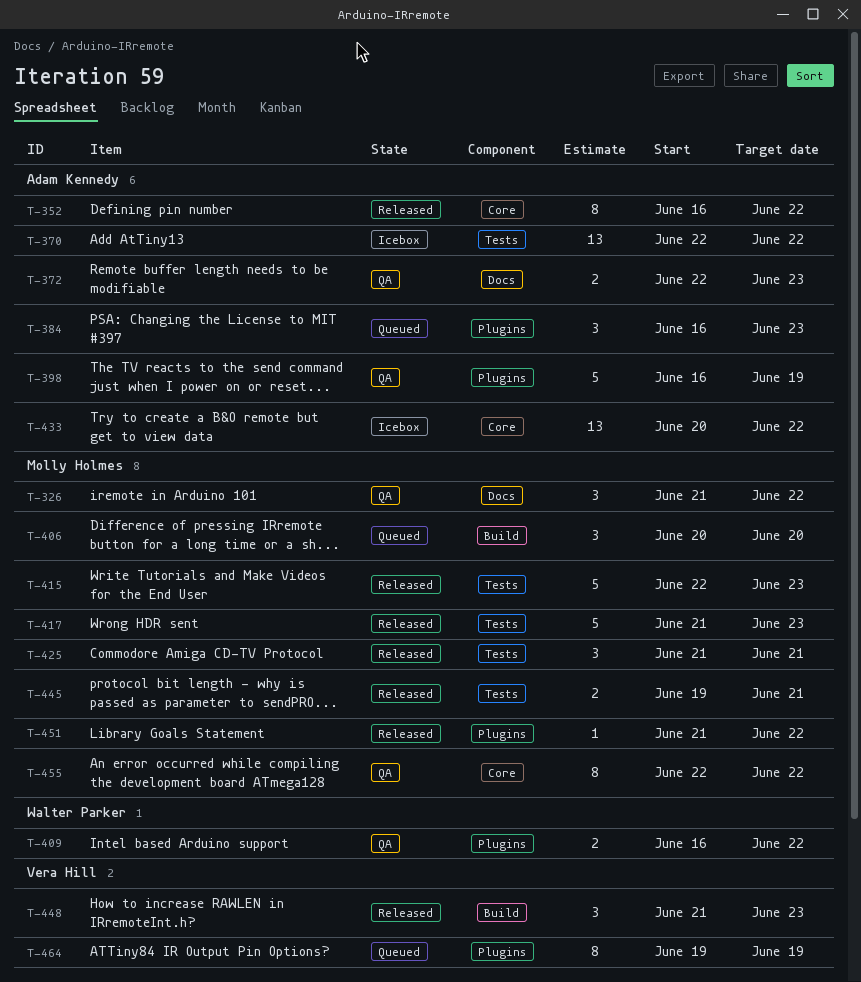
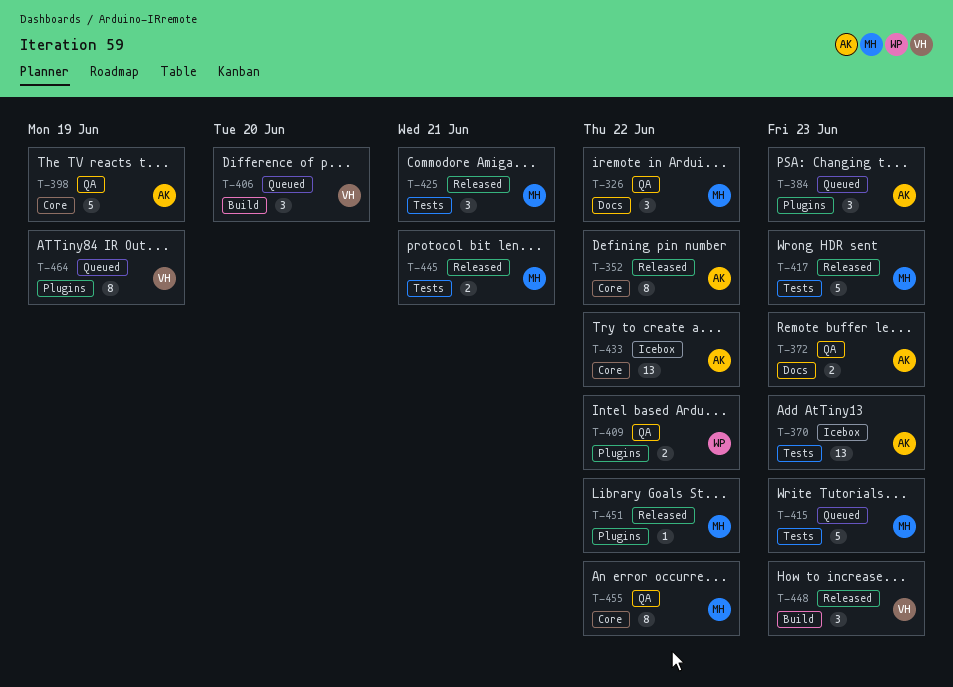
T-370, due: Jun 22 -> Jun 23
T-398, label: Plugins -> Core
T-406, owner: Molly Holmes -> Vera Hill
T-415, status: Released -> Queued

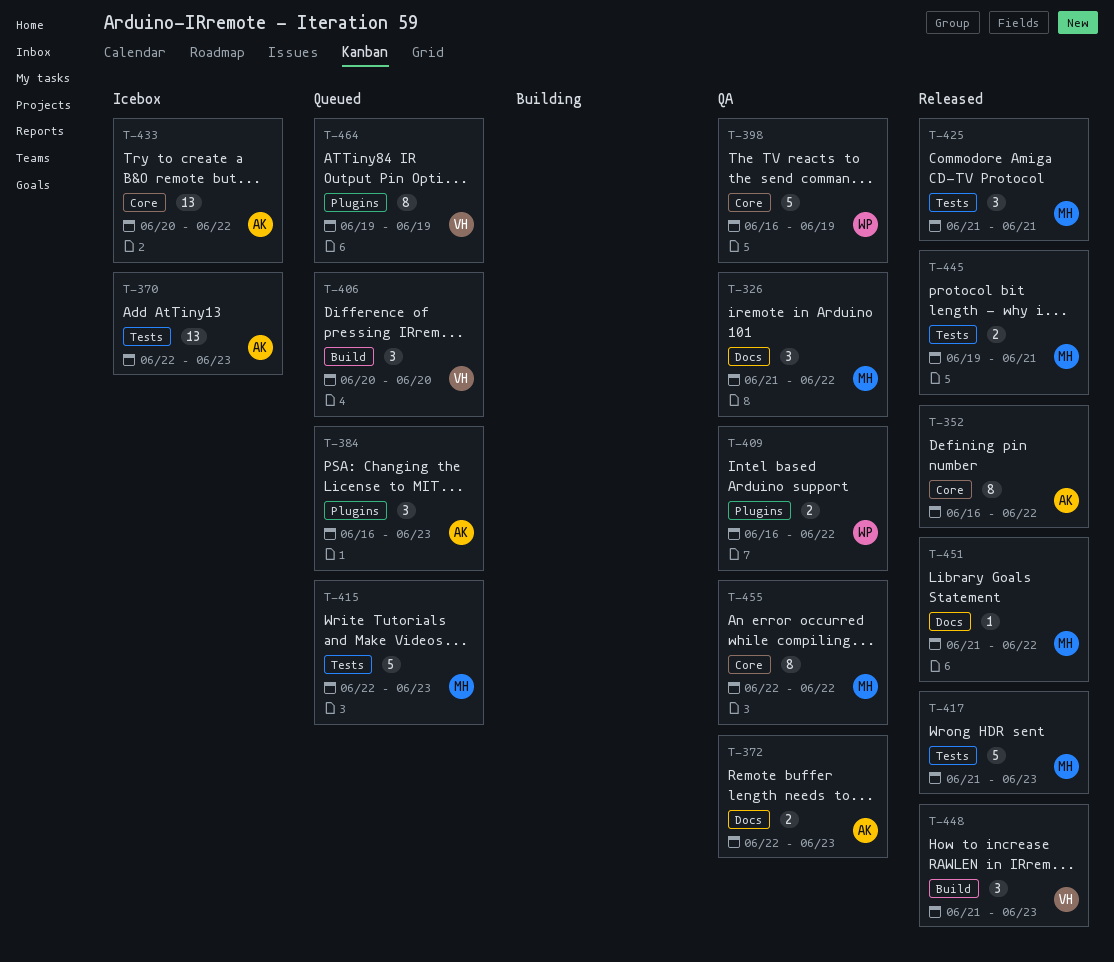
T-398, owner: AK -> WP
T-451, label: Plugins -> Docs

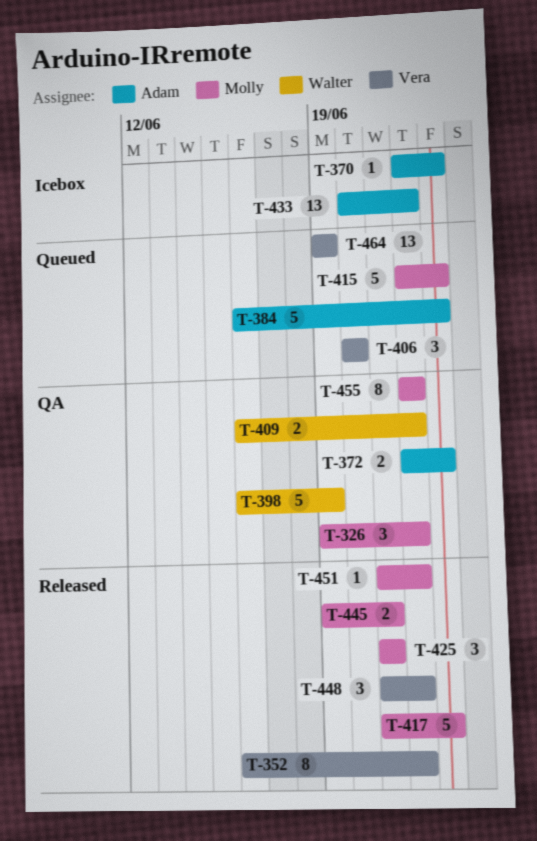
T-326, start: Jun 21 -> Jun 19
T-352, owner: Adam -> Vera
T-370, estimate: 13 -> 1
T-384, estimate: 3 -> 5
T-448, due: Jun 23 -> Jun 22
T-464, estimate: 8 -> 13

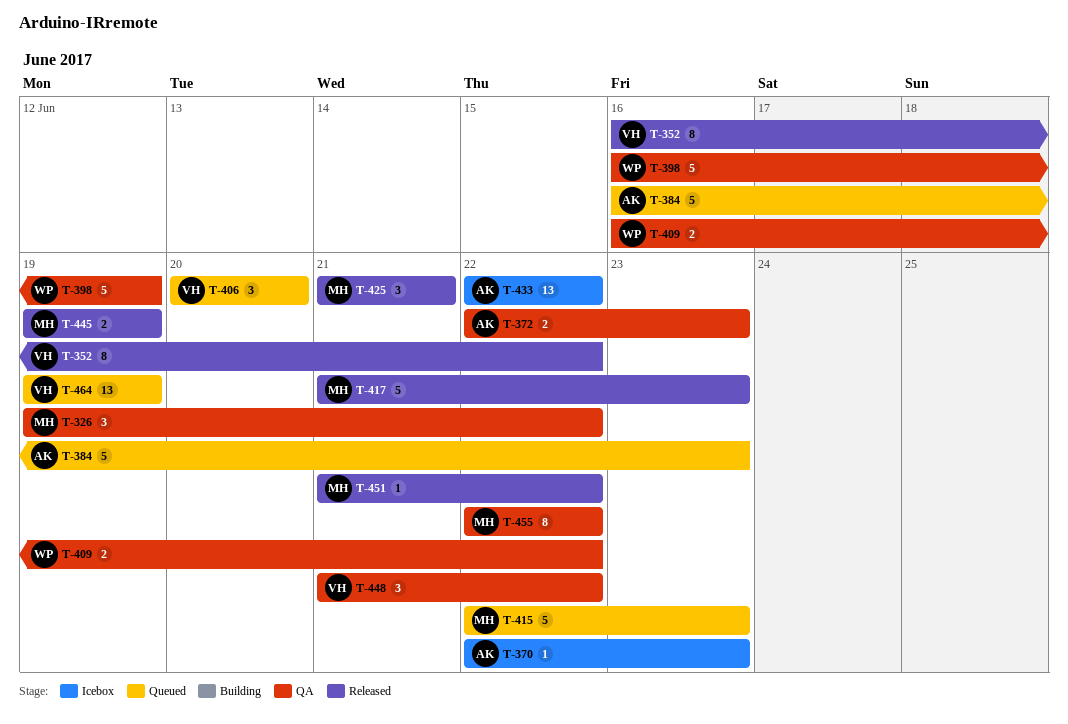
T-433, start: Jun 20 -> Jun 22
T-445, due: Jun 21 -> Jun 19
T-448, status: Released -> QA

